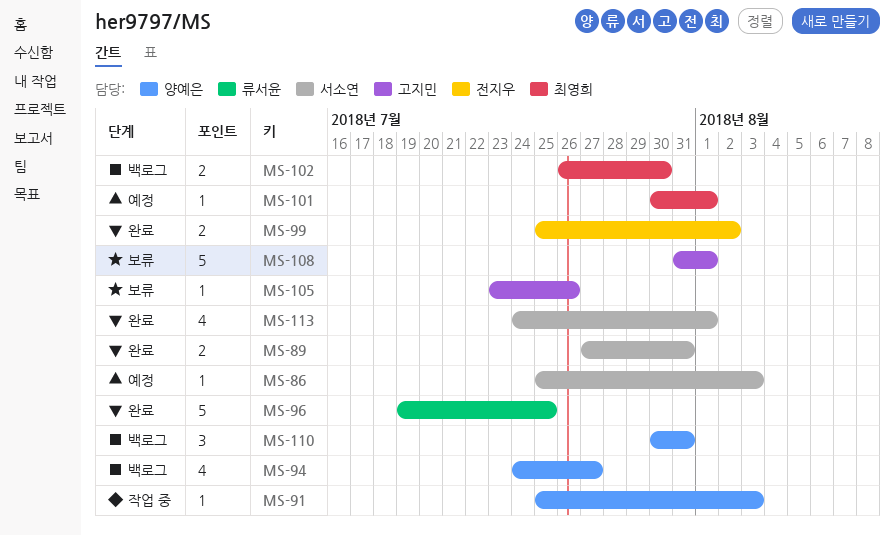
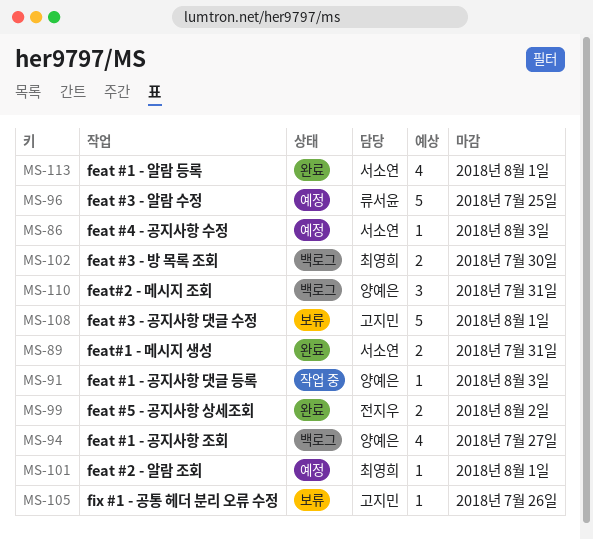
MS-96, status: 완료 -> 예정

